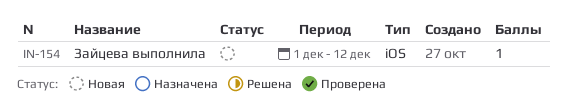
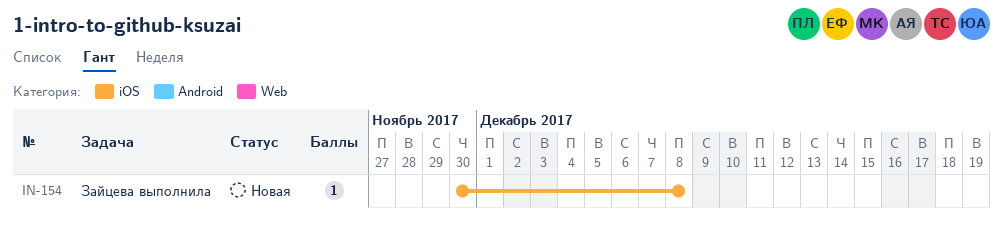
IN-154, start: Dec 1 -> Nov 30
IN-154, due: Dec 12 -> Dec 8

